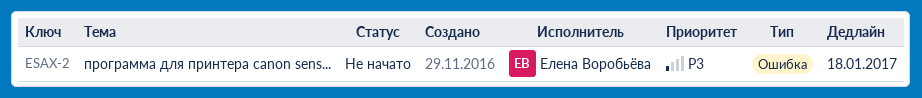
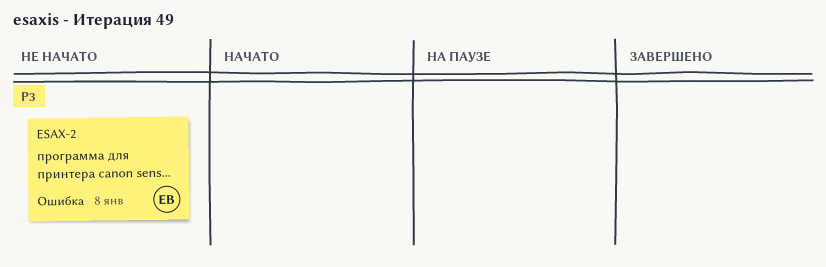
ESAX-2, due: Jan 18 -> Jan 8

